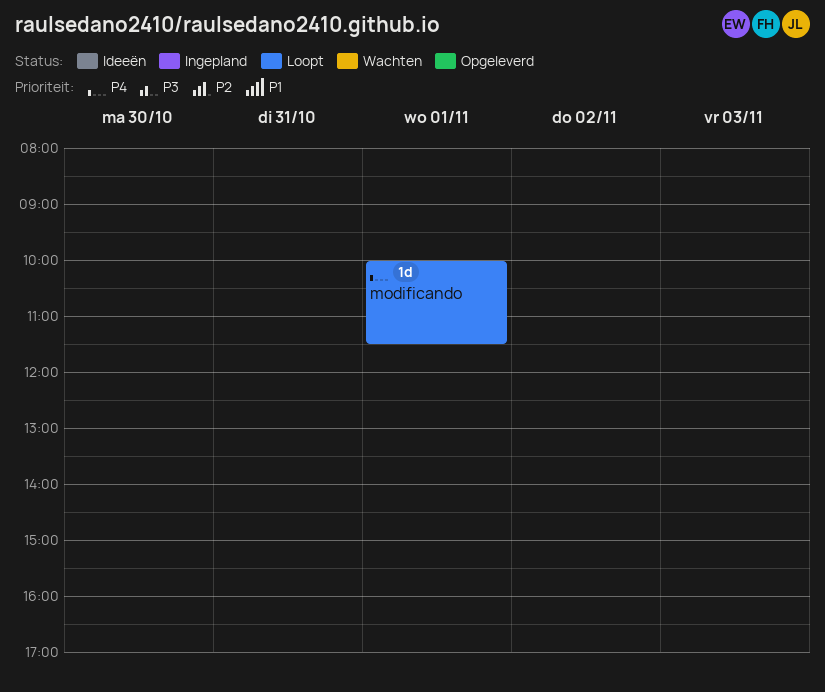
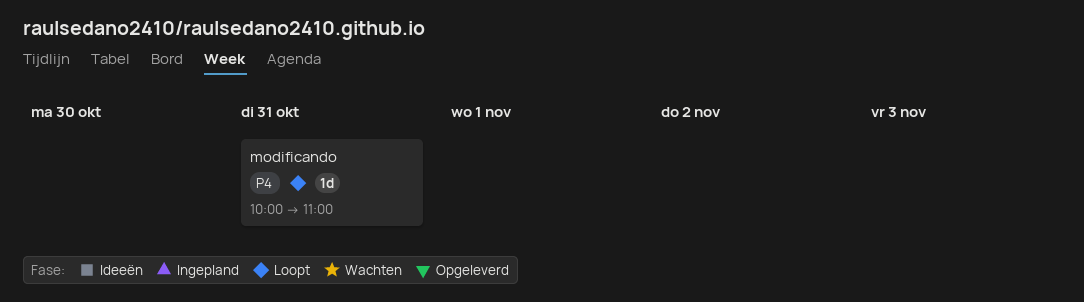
modificando, day: Nov 1 -> Oct 31
modificando, ends: 11:30 -> 11:00

